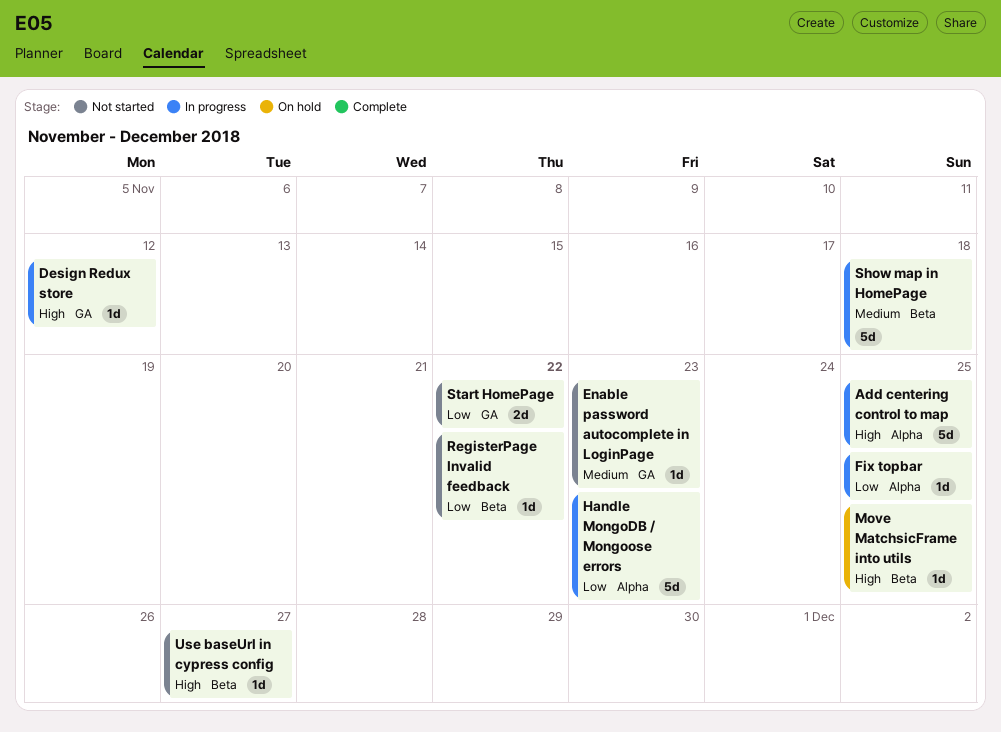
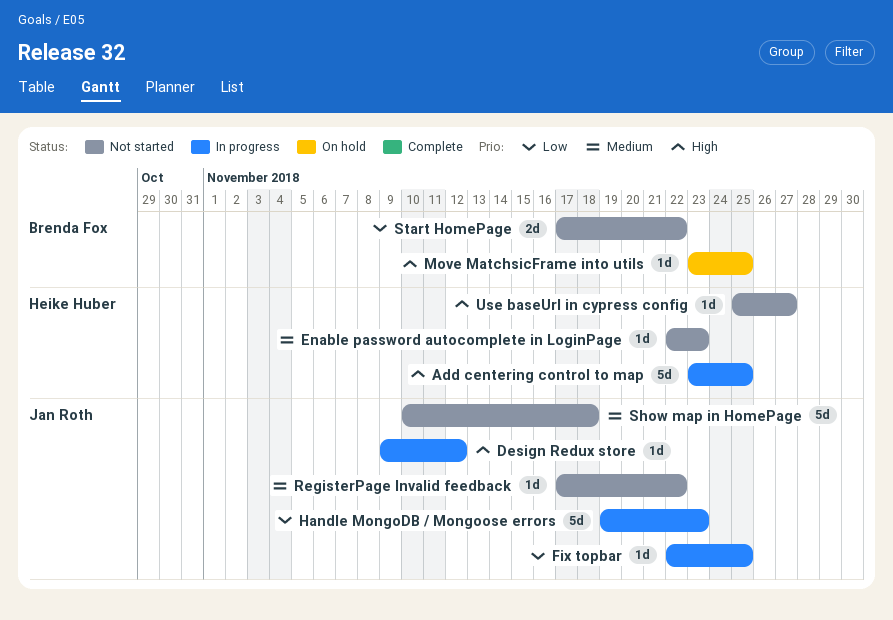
RegisterPage Invalid feedback, priority: Low -> Medium
Show map in HomePage, status: In progress -> Not started

